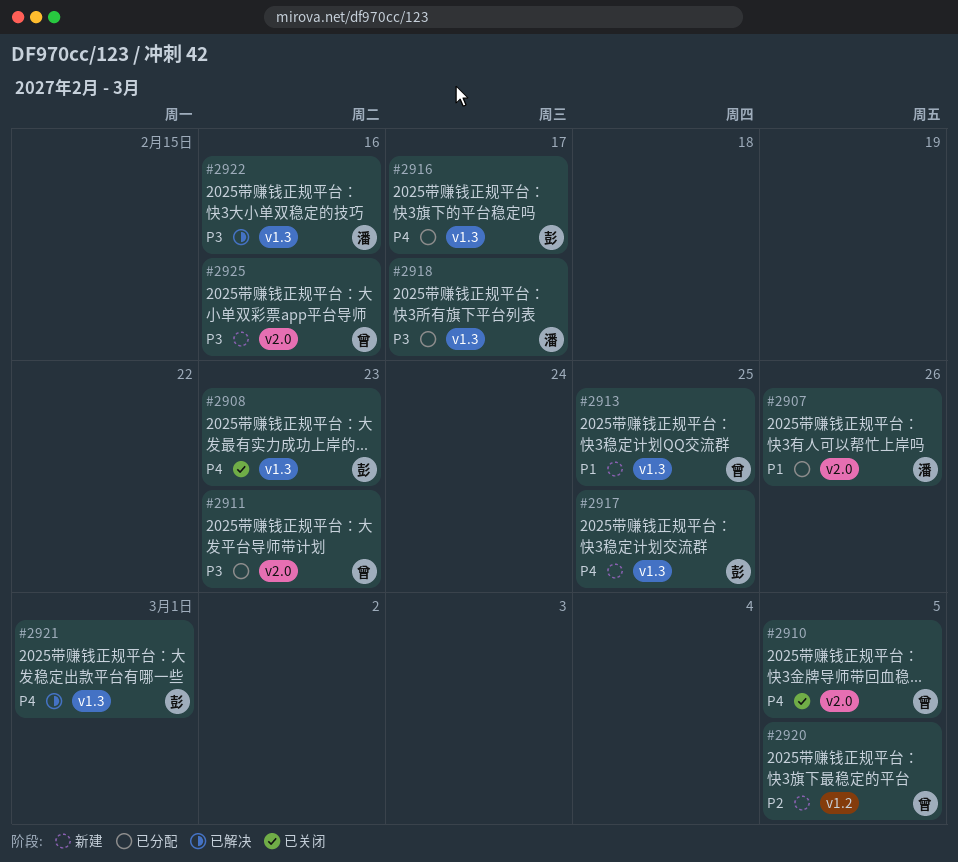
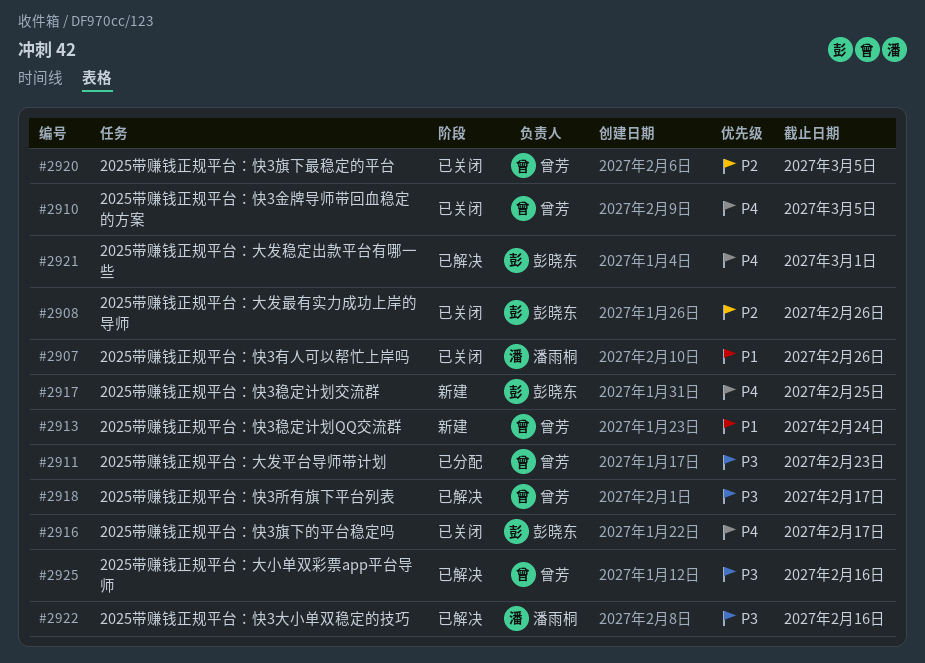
#2907, status: 已分配 -> 已关闭
#2908, priority: P4 -> P2
#2908, due: Feb 23 -> Feb 26
#2913, due: Feb 25 -> Feb 24
#2916, status: 已分配 -> 已关闭
#2918, status: 已分配 -> 已解决
#2918, owner: 潘雨桐 -> 曾芳
#2920, status: 新建 -> 已关闭
#2925, status: 新建 -> 已解决

